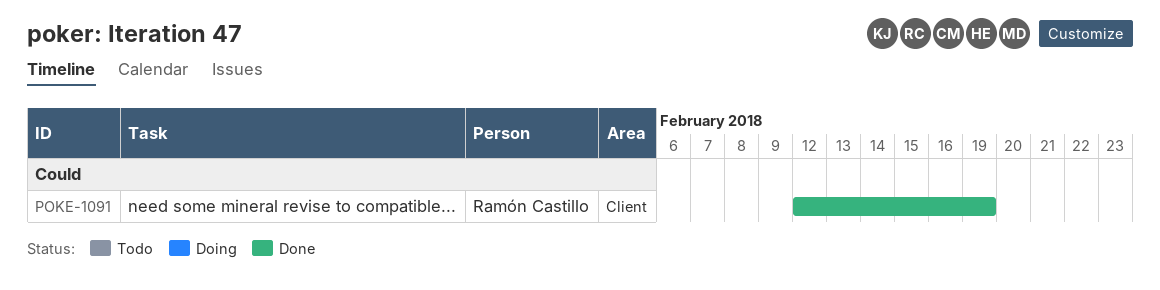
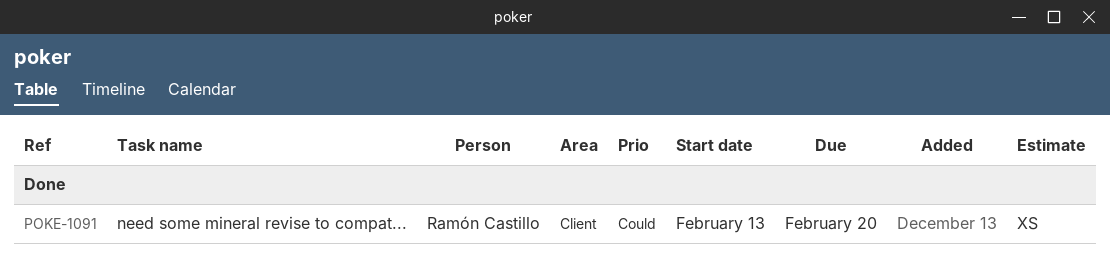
POKE-1091, start: Feb 12 -> Feb 13
POKE-1091, due: Feb 19 -> Feb 20

